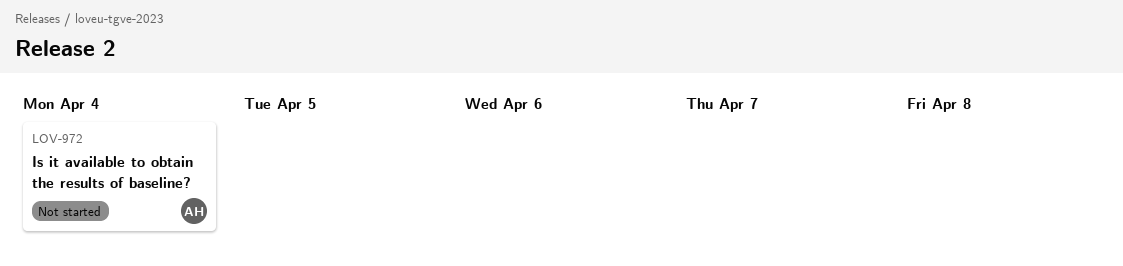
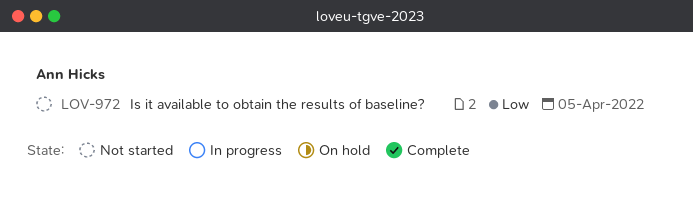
LOV-972, due: Apr 4 -> Apr 5

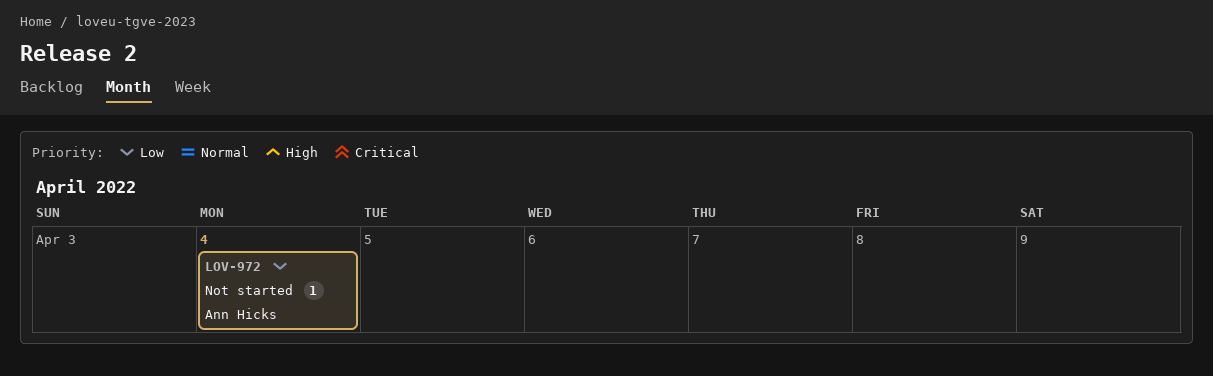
LOV-972, due: Apr 5 -> Apr 4

